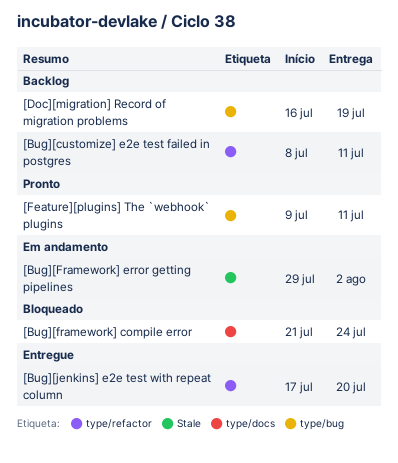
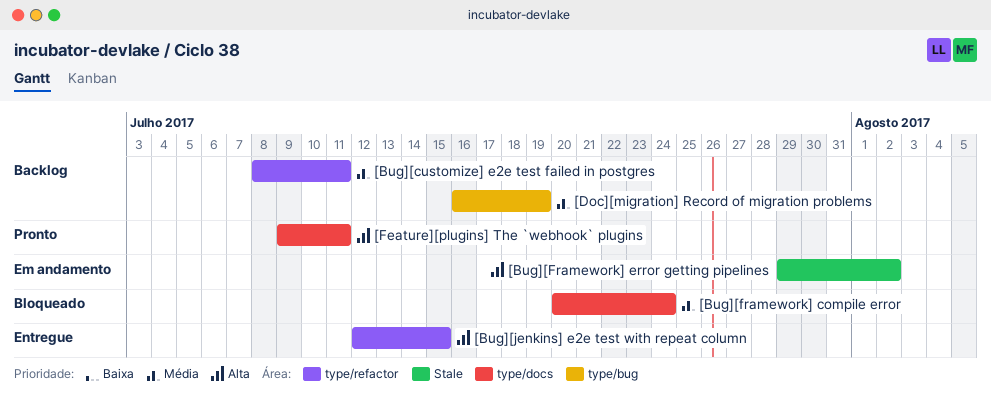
[Bug][framework] compile error, start: Jul 21 -> Jul 20
[Bug][jenkins] e2e test with repeat column, start: Jul 17 -> Jul 12
[Bug][jenkins] e2e test with repeat column, due: Jul 20 -> Jul 15
[Feature][plugins] The `webhook` plugins, label: type/bug -> type/docs

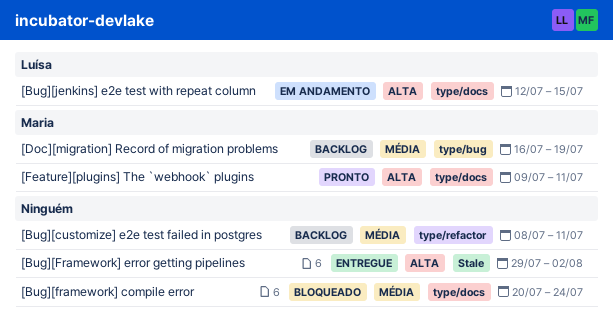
[Bug][Framework] error getting pipelines, status: Em andamento -> Entregue
[Bug][jenkins] e2e test with repeat column, status: Entregue -> Em andamento
[Bug][jenkins] e2e test with repeat column, label: type/refactor -> type/docs

